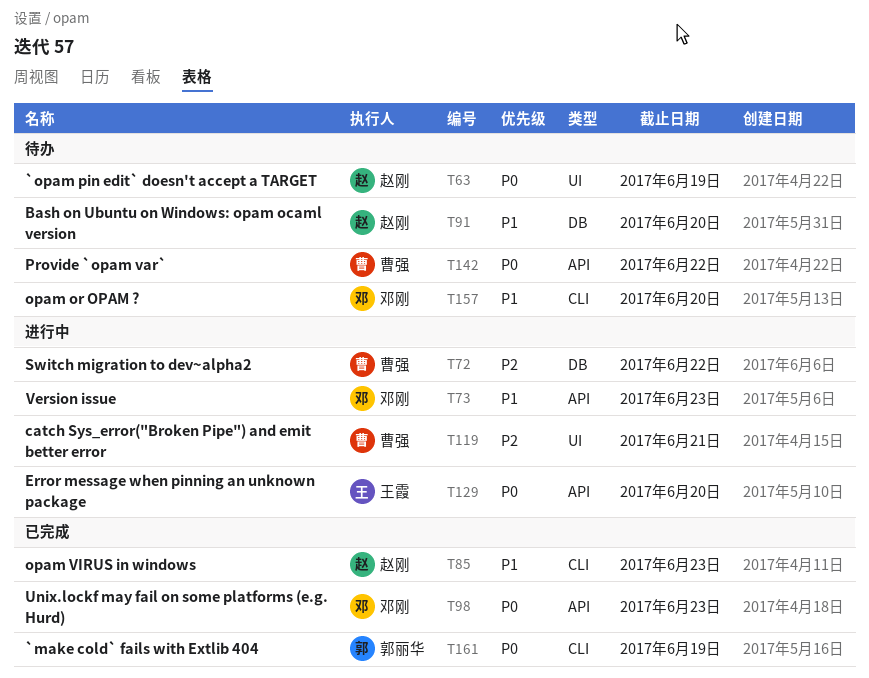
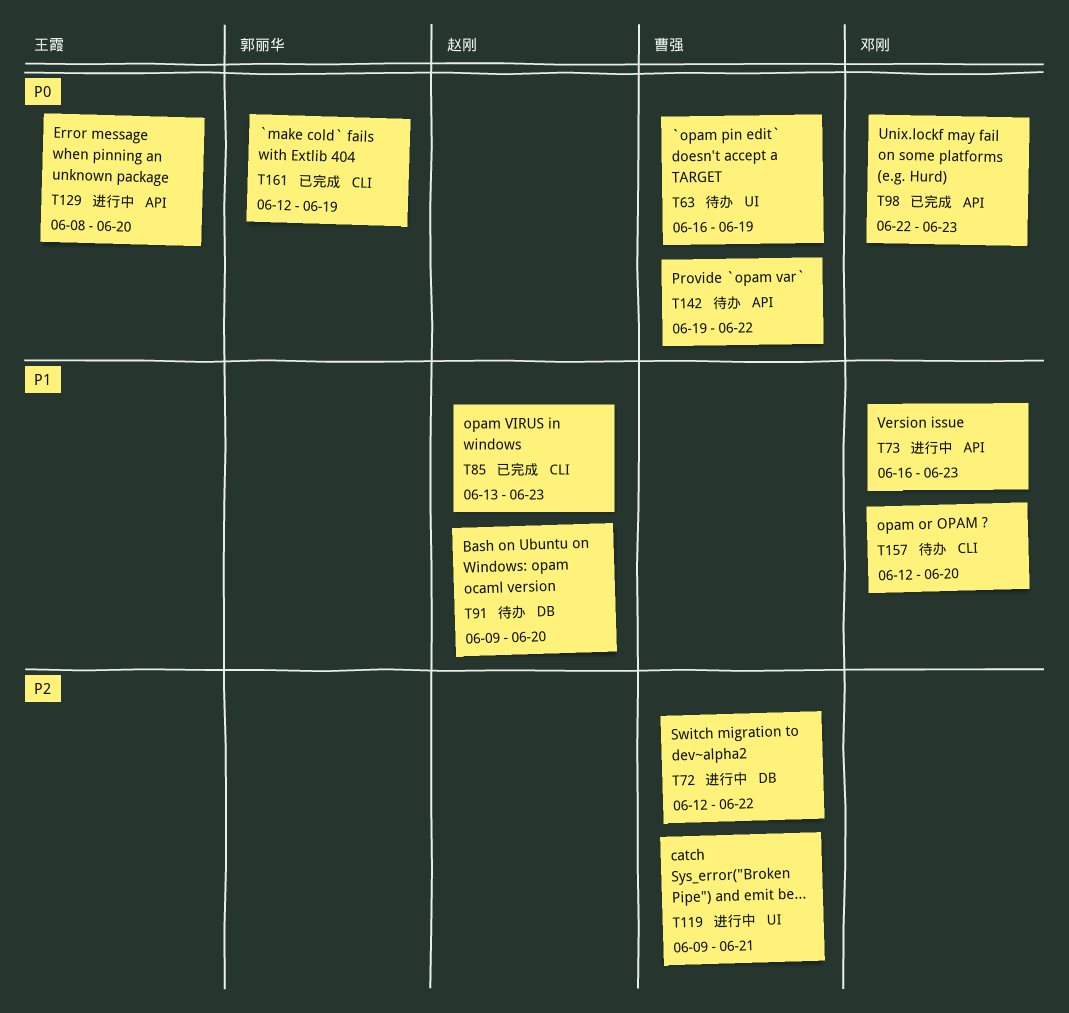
T63, owner: 赵刚 -> 曹强

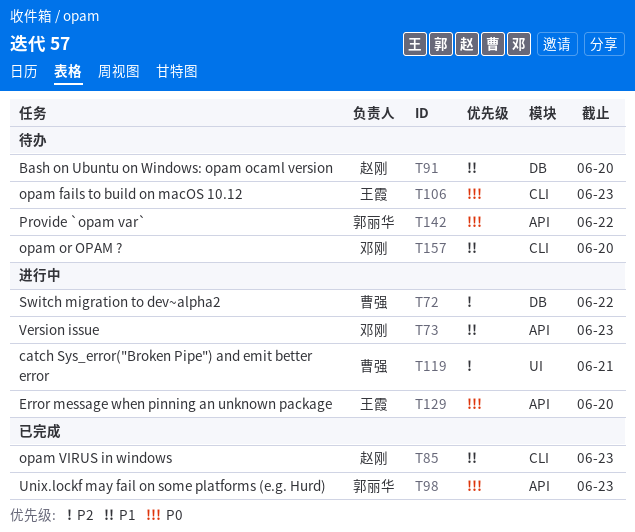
T63: present -> none
T98, owner: 邓刚 -> 郭丽华
T106: none -> present
T142, owner: 曹强 -> 郭丽华
T161: present -> none

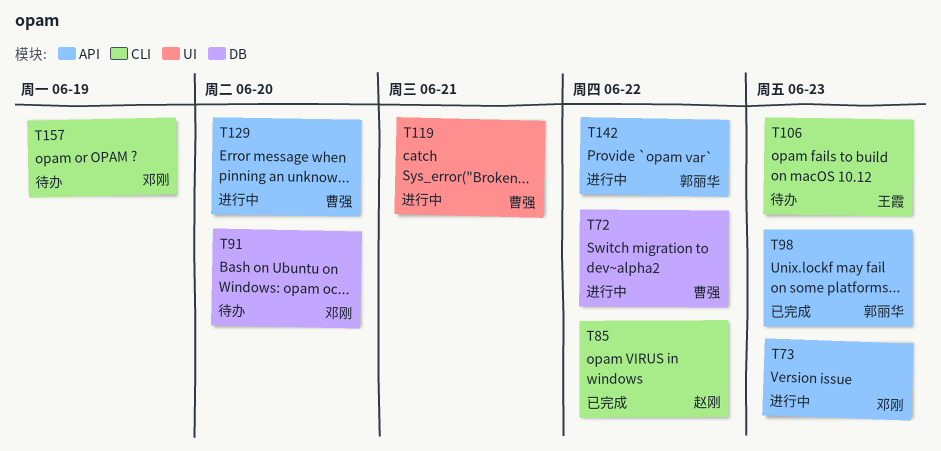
T85, due: Jun 23 -> Jun 22
T91, owner: 赵刚 -> 邓刚
T129, owner: 王霞 -> 曹强
T142, status: 待办 -> 进行中
T157, due: Jun 20 -> Jun 19

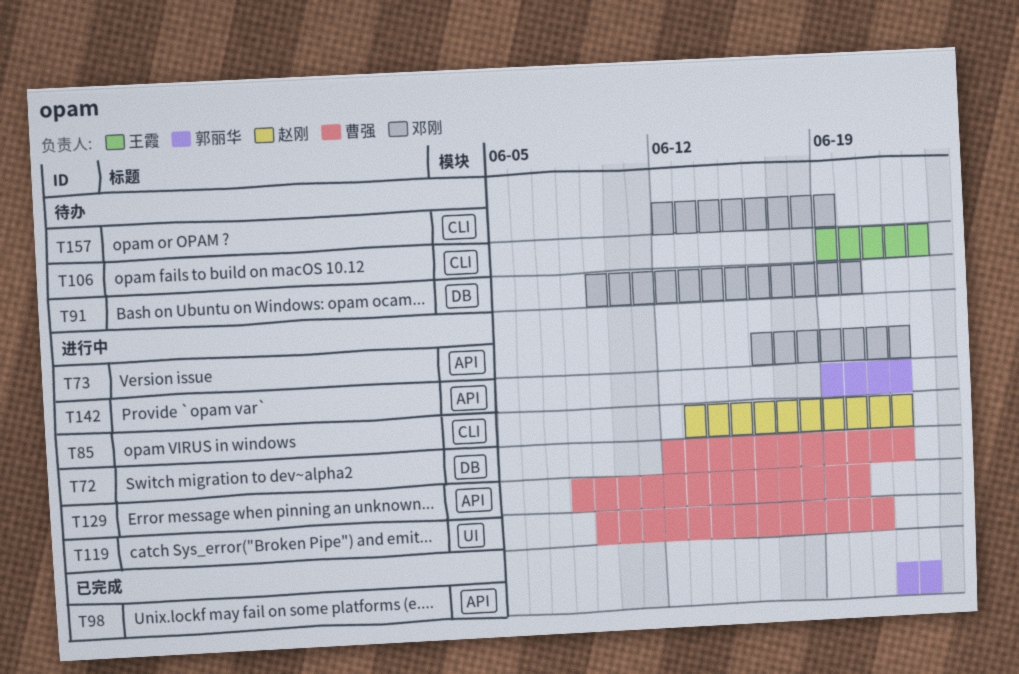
T73, due: Jun 23 -> Jun 22
T85, status: 已完成 -> 进行中

